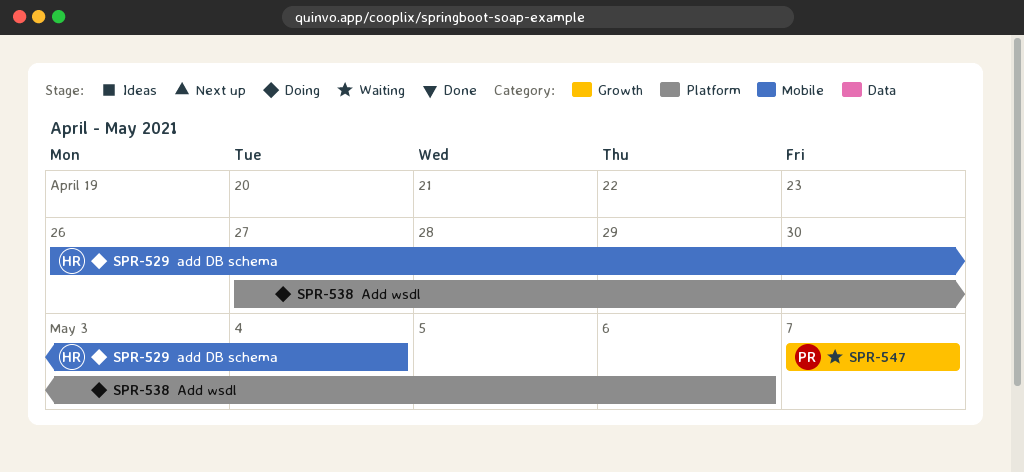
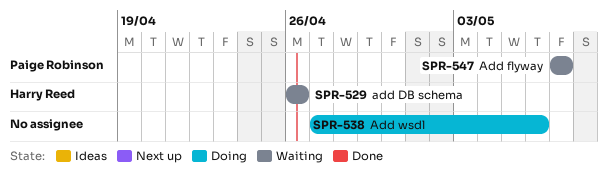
SPR-529, status: Doing -> Waiting
SPR-529, due: May 4 -> Apr 26

